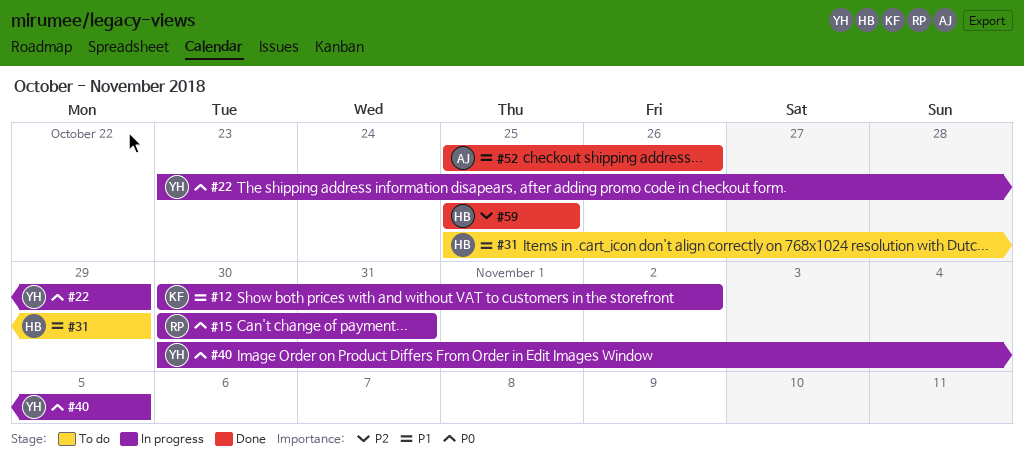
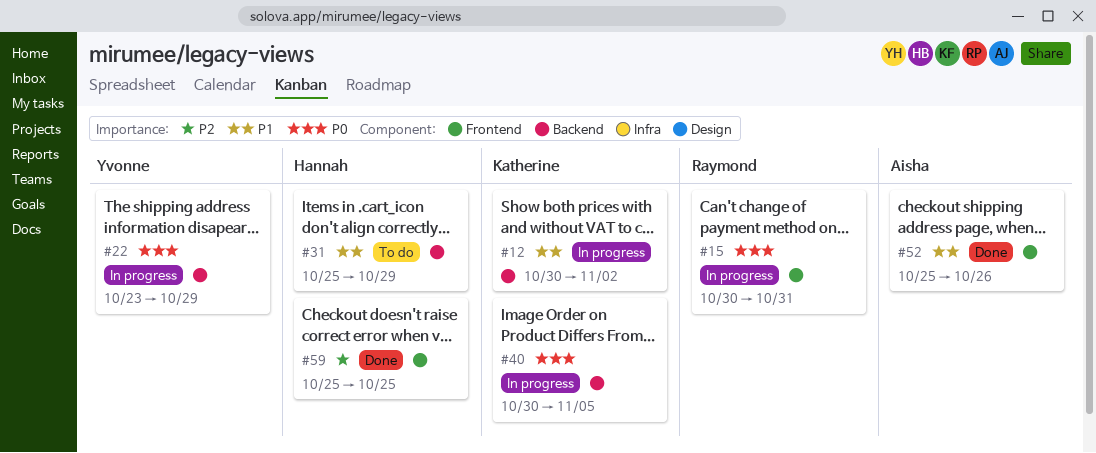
#40, owner: Yvonne -> Katherine

